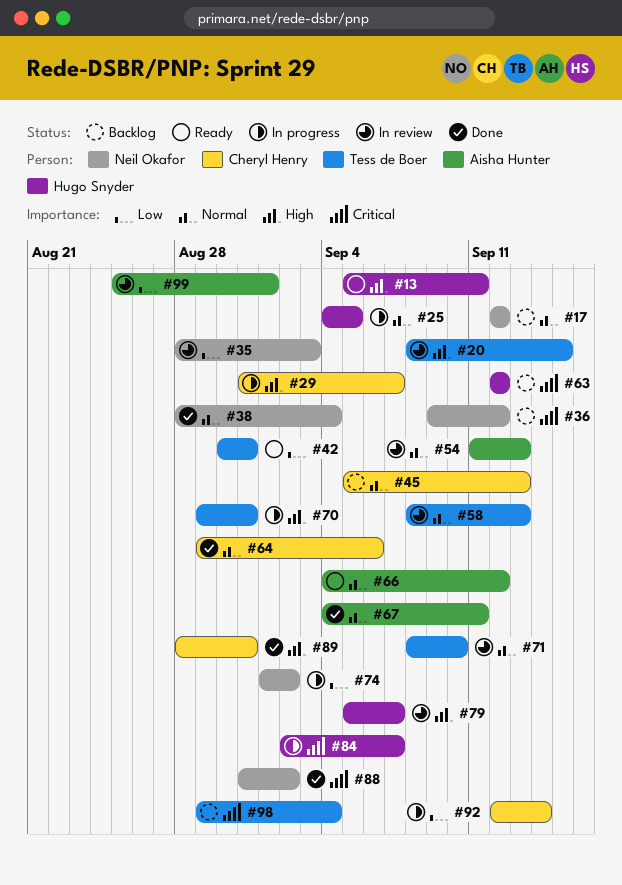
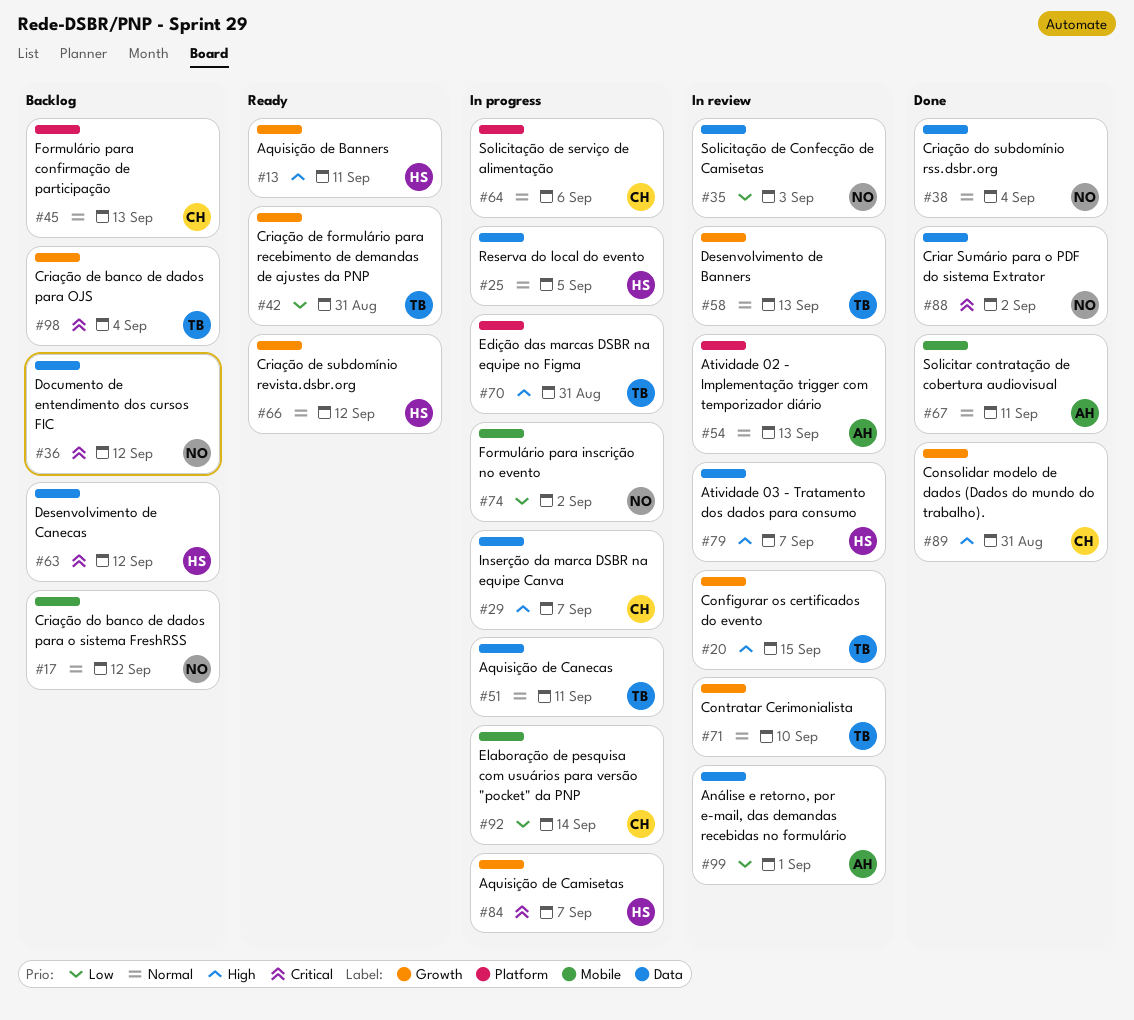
#51: none -> present
#64, status: Done -> In progress
#66, owner: Aisha Hunter -> Hugo Snyder

